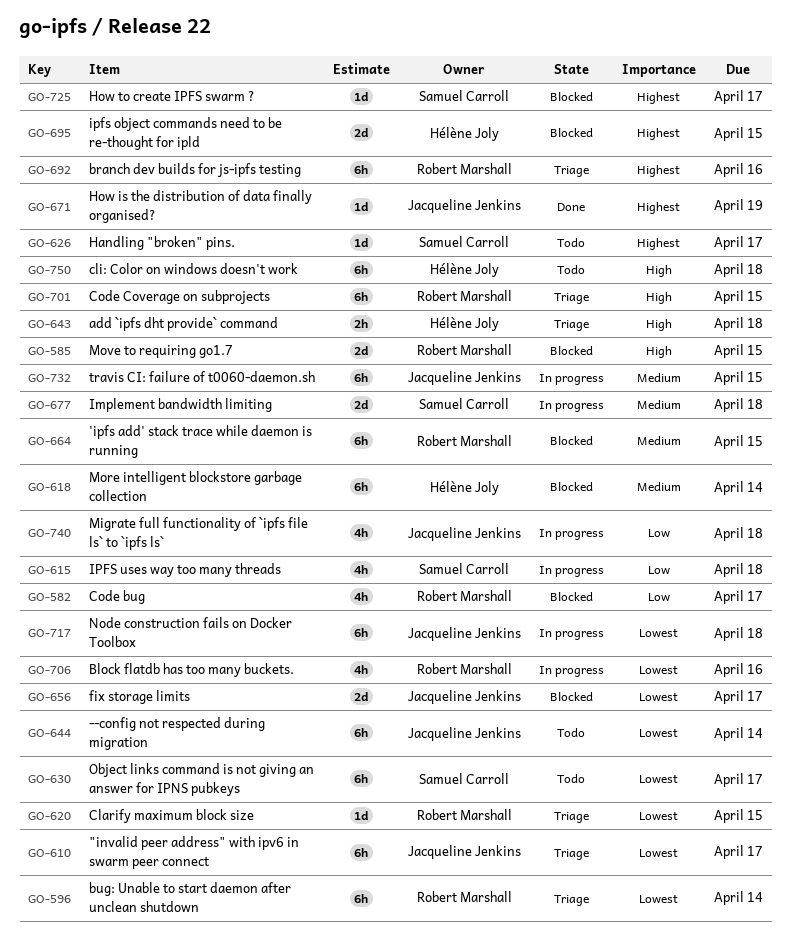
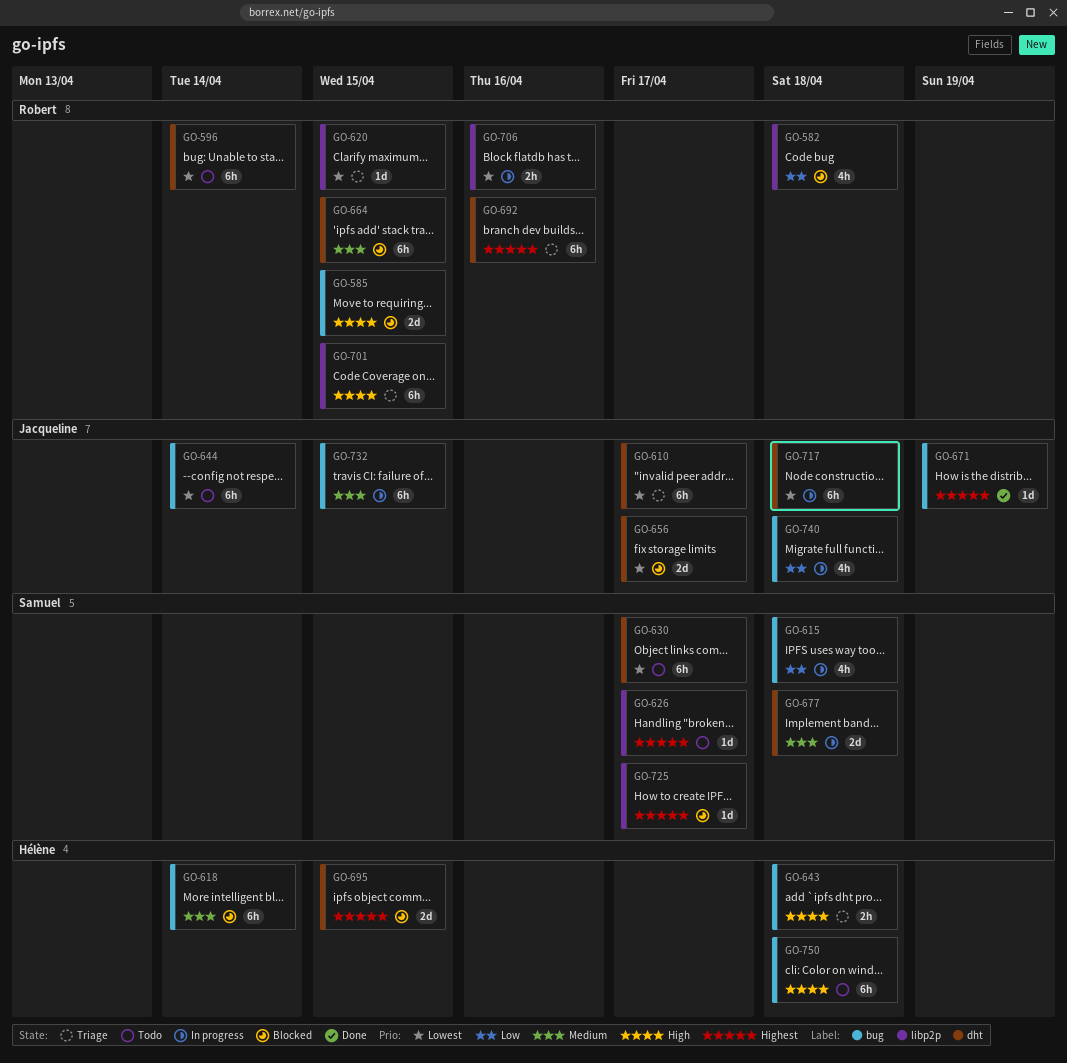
GO-582, due: Apr 17 -> Apr 18
GO-596, status: Triage -> Todo
GO-706, estimate: 4h -> 2h

